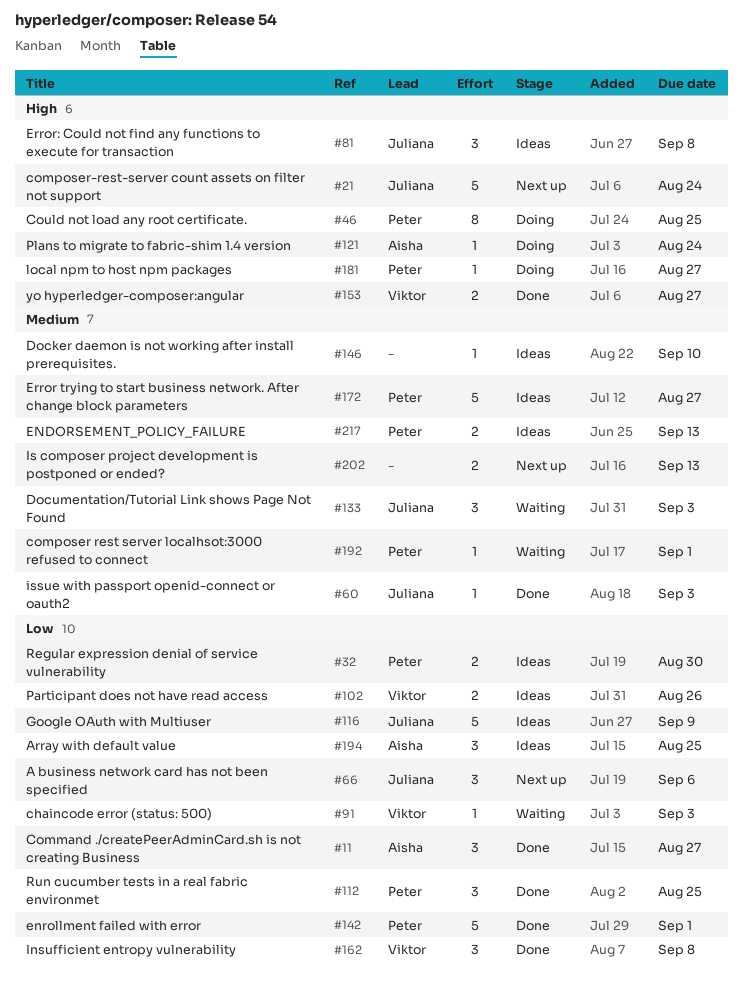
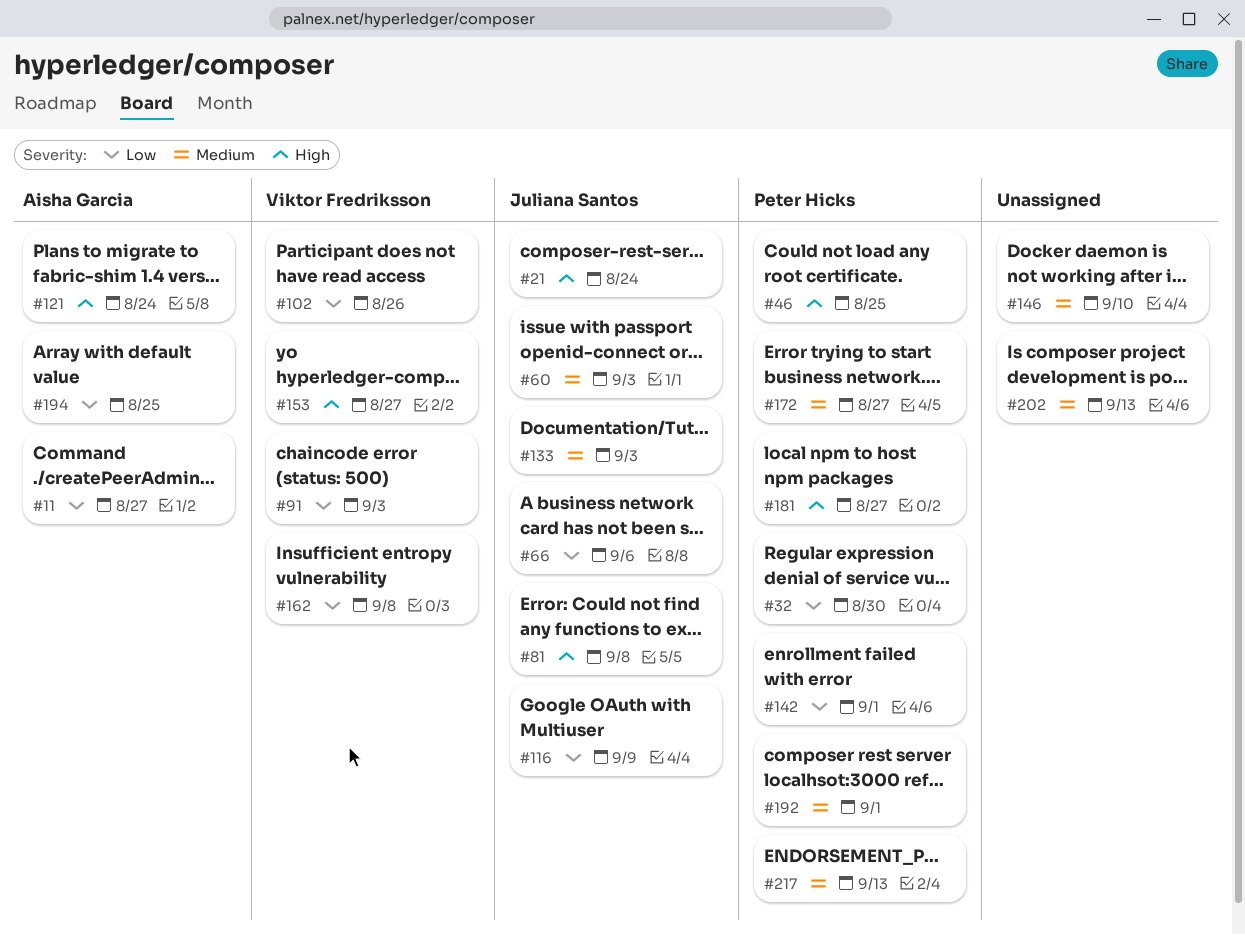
#112: present -> none

